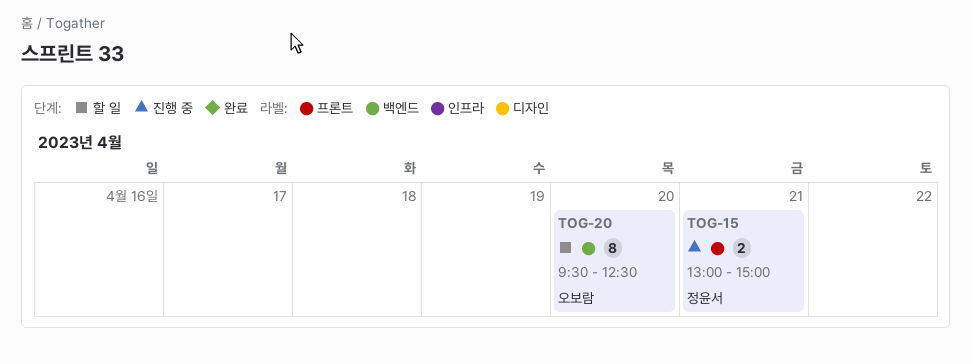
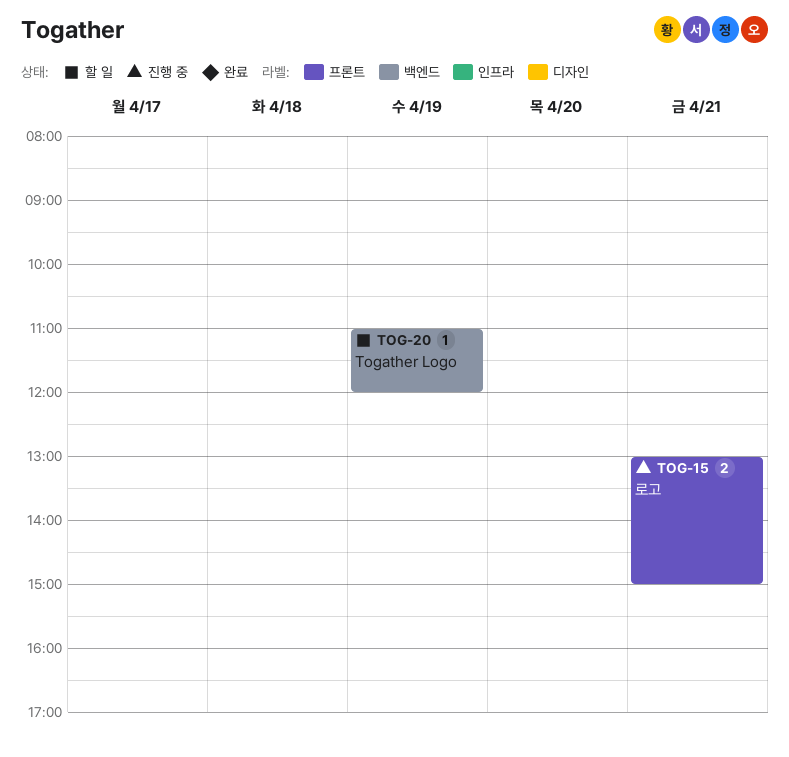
TOG-20, estimate: 8 -> 1
TOG-20, day: Apr 20 -> Apr 19
TOG-20, begins: 09:30 -> 11:00
TOG-20, ends: 12:30 -> 12:00

